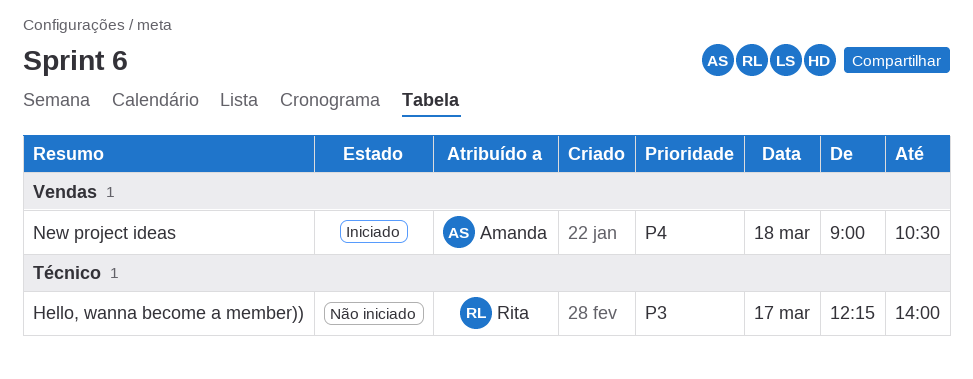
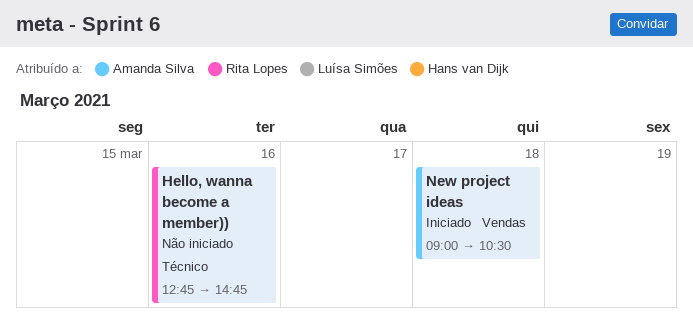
Hello, wanna become a member)), day: Mar 17 -> Mar 16
Hello, wanna become a member)), begins: 12:15 -> 12:45
Hello, wanna become a member)), ends: 14:00 -> 14:45

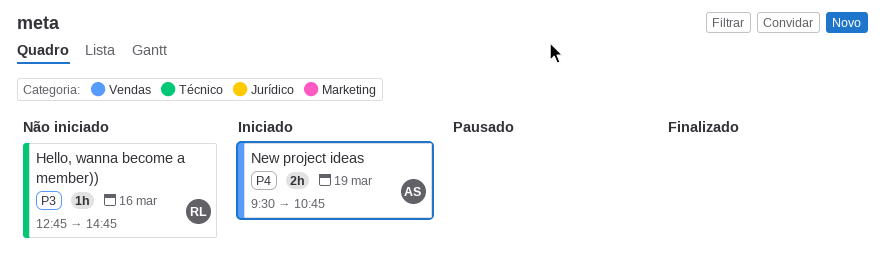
New project ideas, day: Mar 18 -> Mar 19
New project ideas, begins: 09:00 -> 09:30
New project ideas, ends: 10:30 -> 10:45

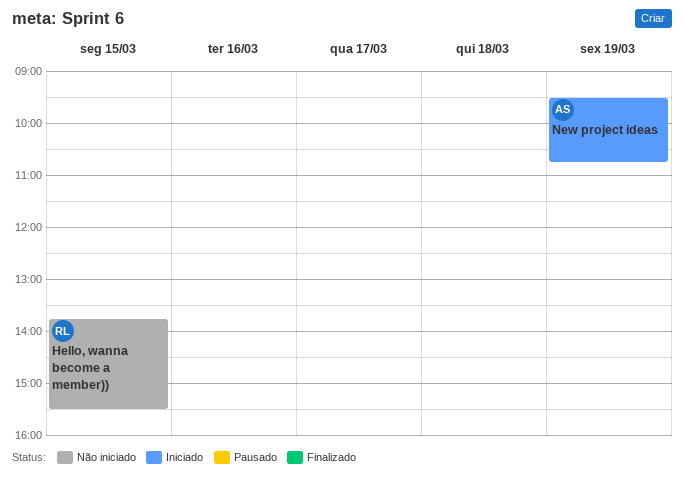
Hello, wanna become a member)), day: Mar 16 -> Mar 15
Hello, wanna become a member)), begins: 12:45 -> 13:45
Hello, wanna become a member)), ends: 14:45 -> 15:30

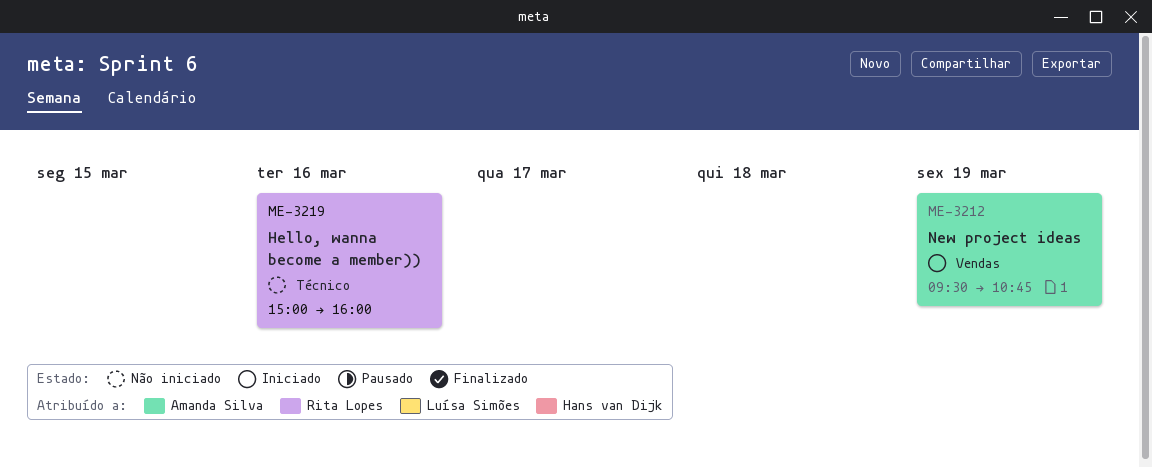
Hello, wanna become a member)), day: Mar 15 -> Mar 16
Hello, wanna become a member)), begins: 13:45 -> 15:00
Hello, wanna become a member)), ends: 15:30 -> 16:00

